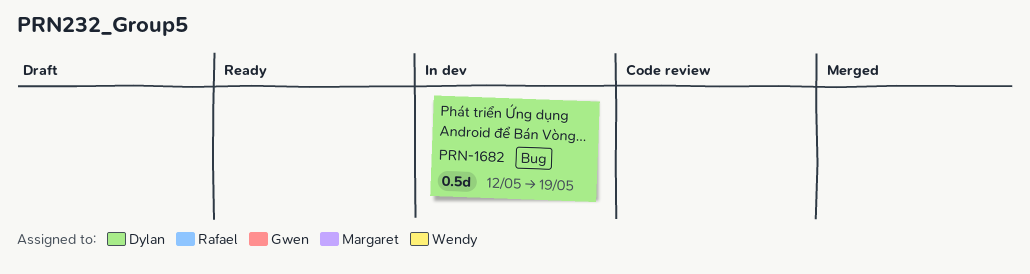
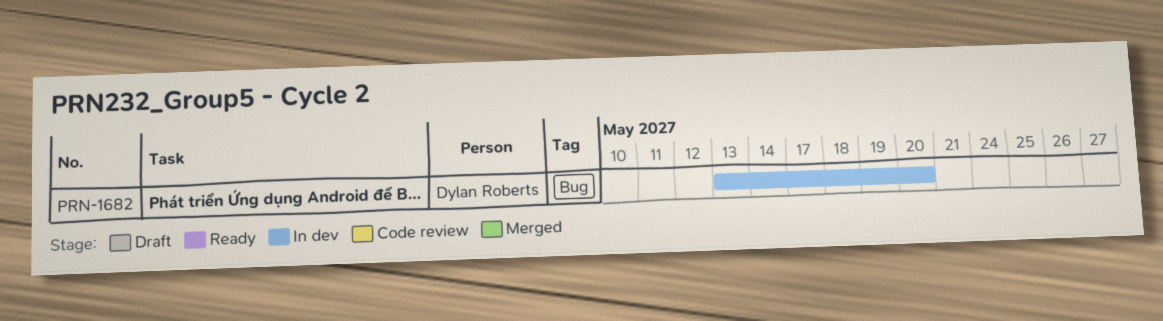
PRN-1682, start: May 12 -> May 13
PRN-1682, due: May 19 -> May 20

